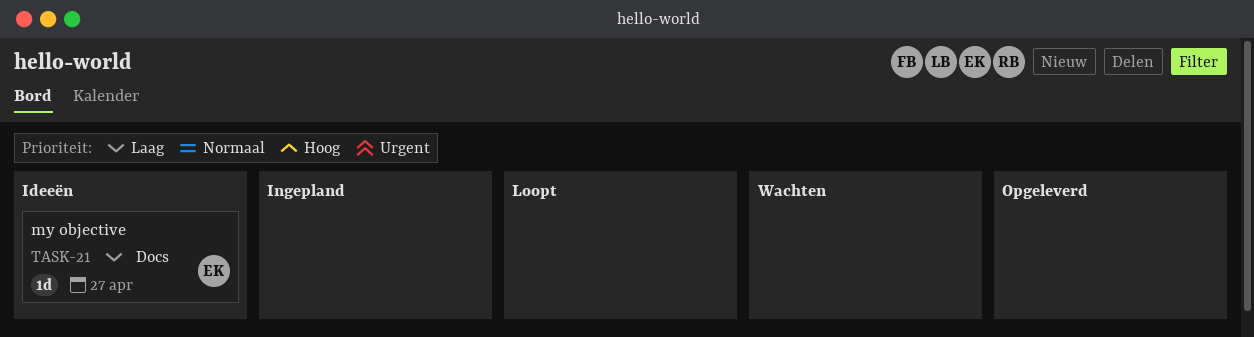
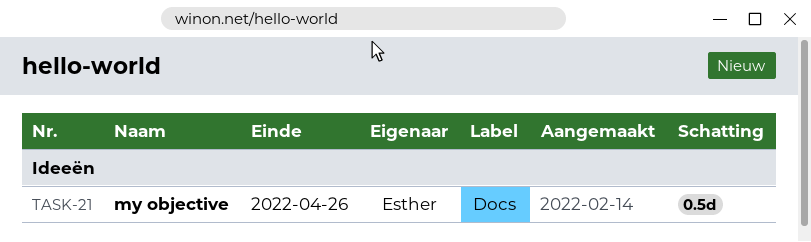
TASK-21, estimate: 1d -> 0.5d
TASK-21, due: Apr 27 -> Apr 26

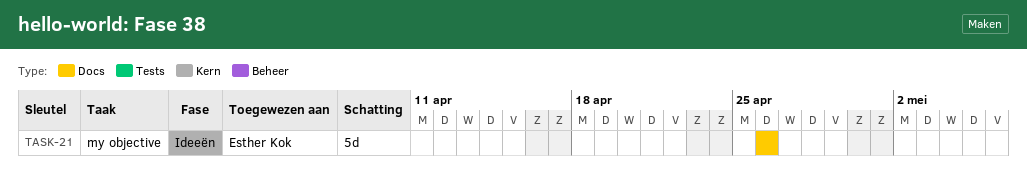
TASK-21, estimate: 0.5d -> 5d

